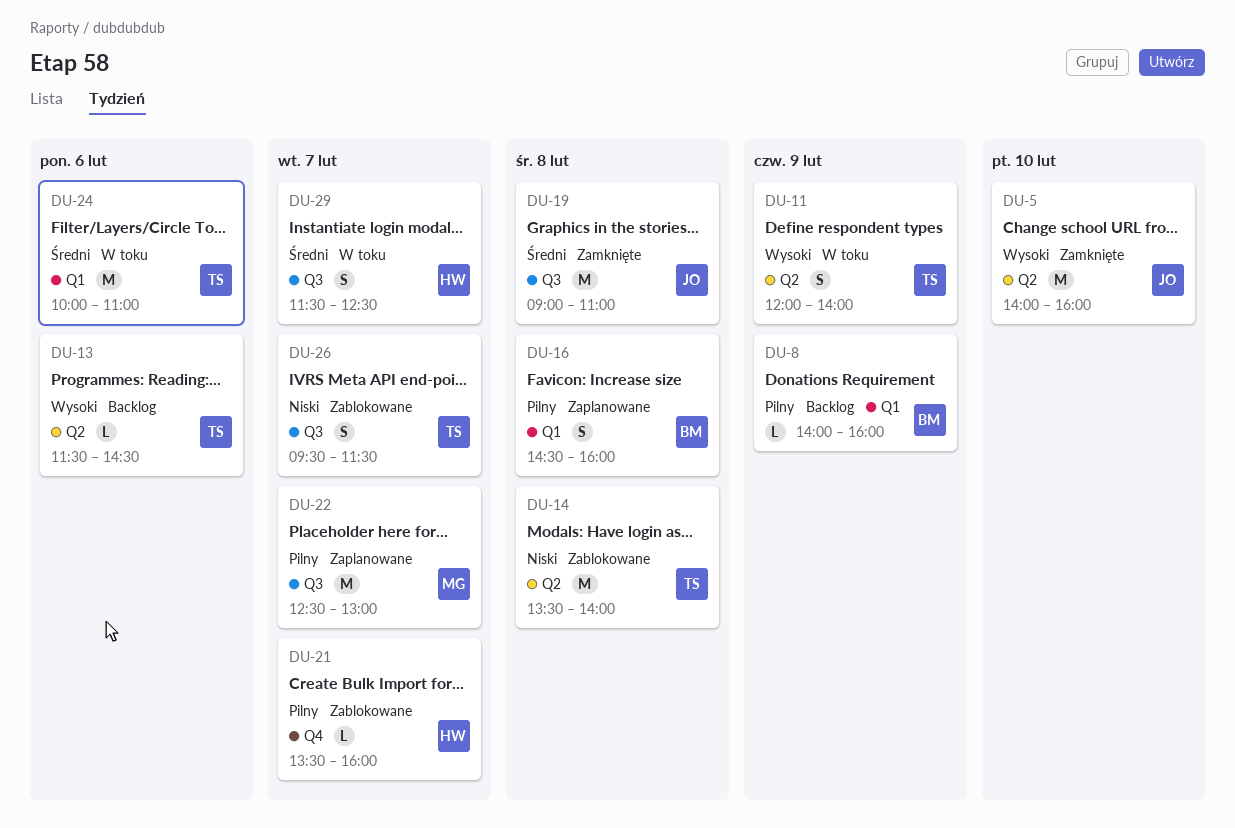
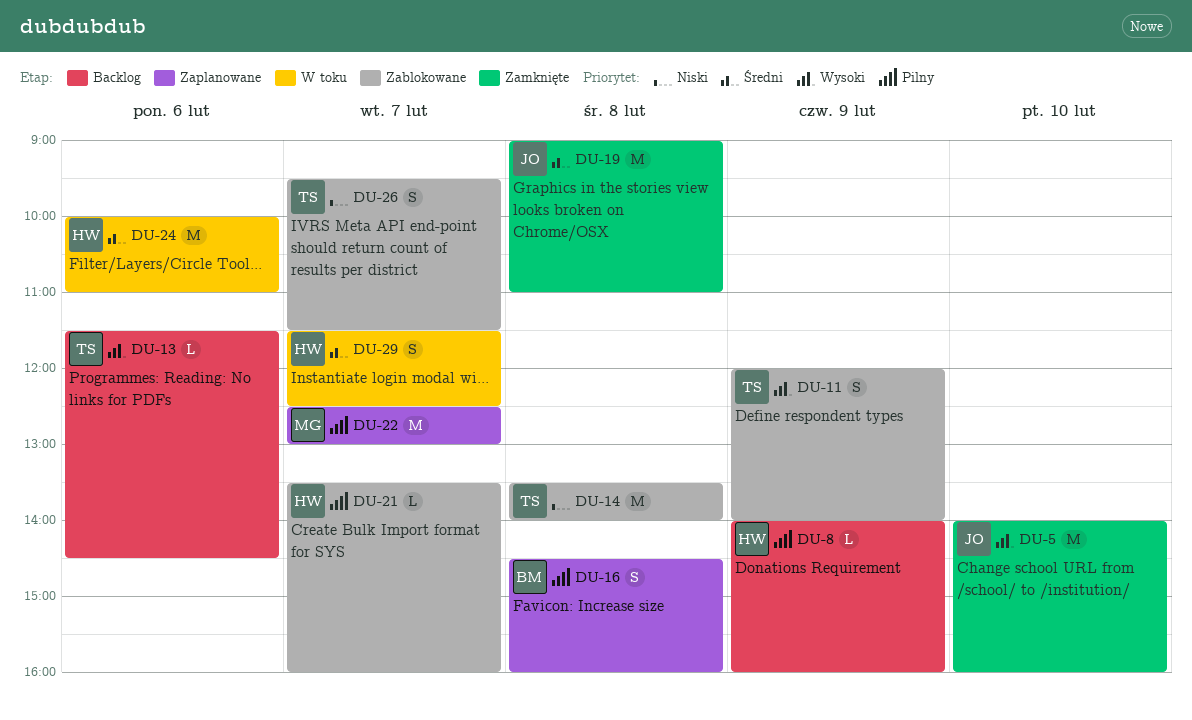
DU-8, owner: BM -> HW
DU-11, status: W toku -> Zablokowane
DU-24, owner: TS -> HW

